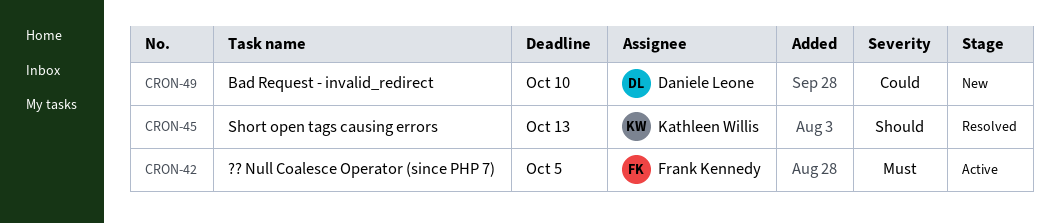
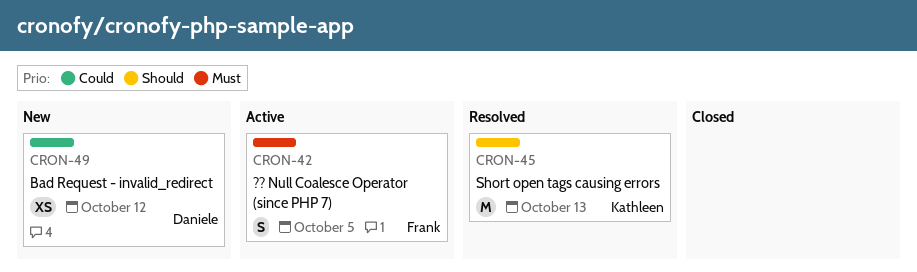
CRON-49, due: Oct 10 -> Oct 12

